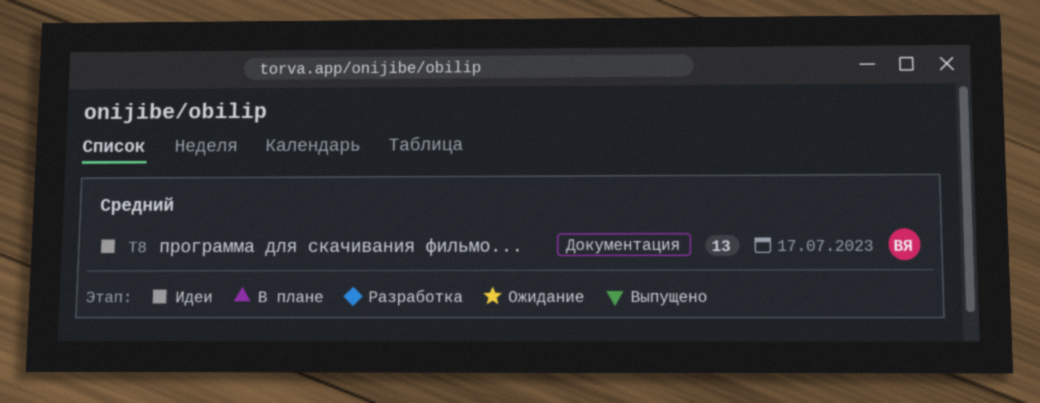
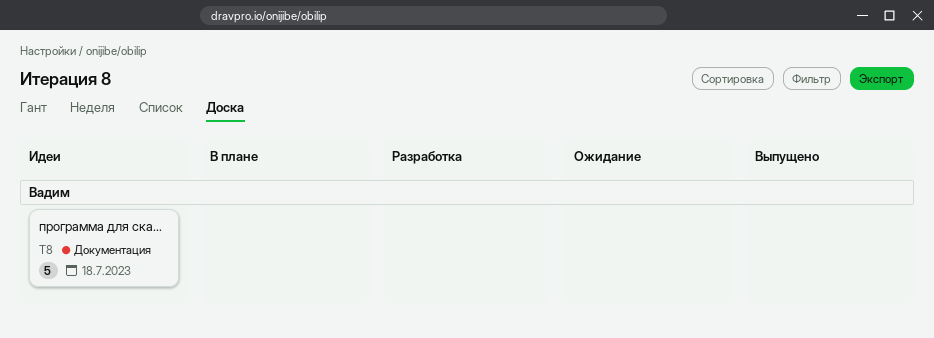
T8, estimate: 13 -> 5
T8, due: Jul 17 -> Jul 18

